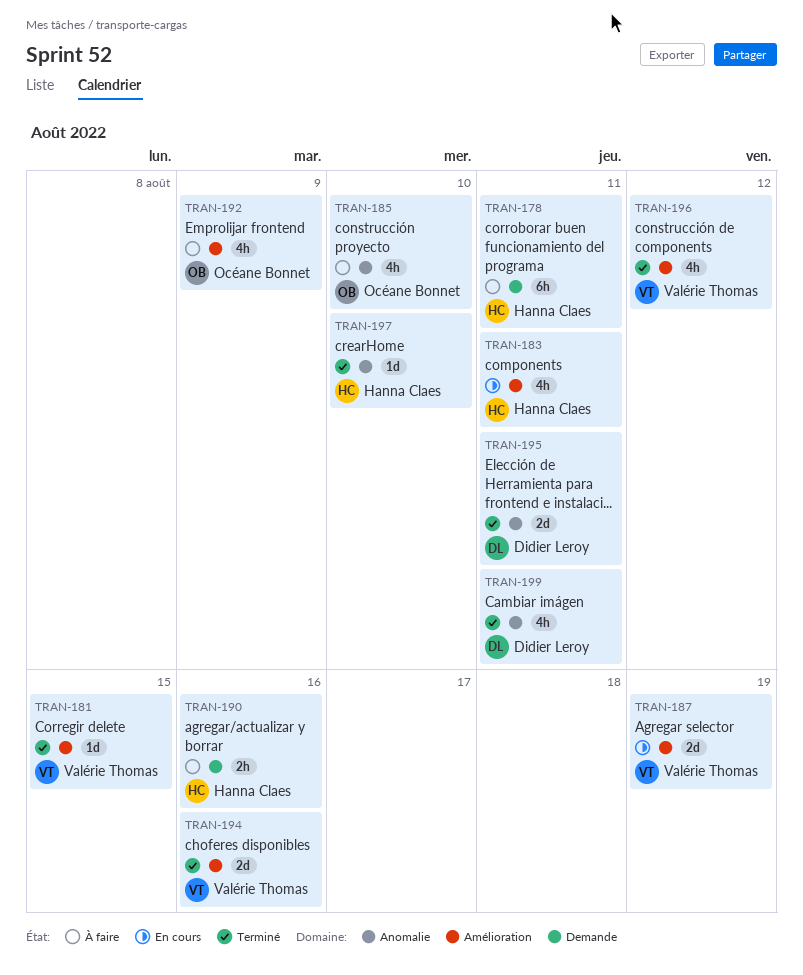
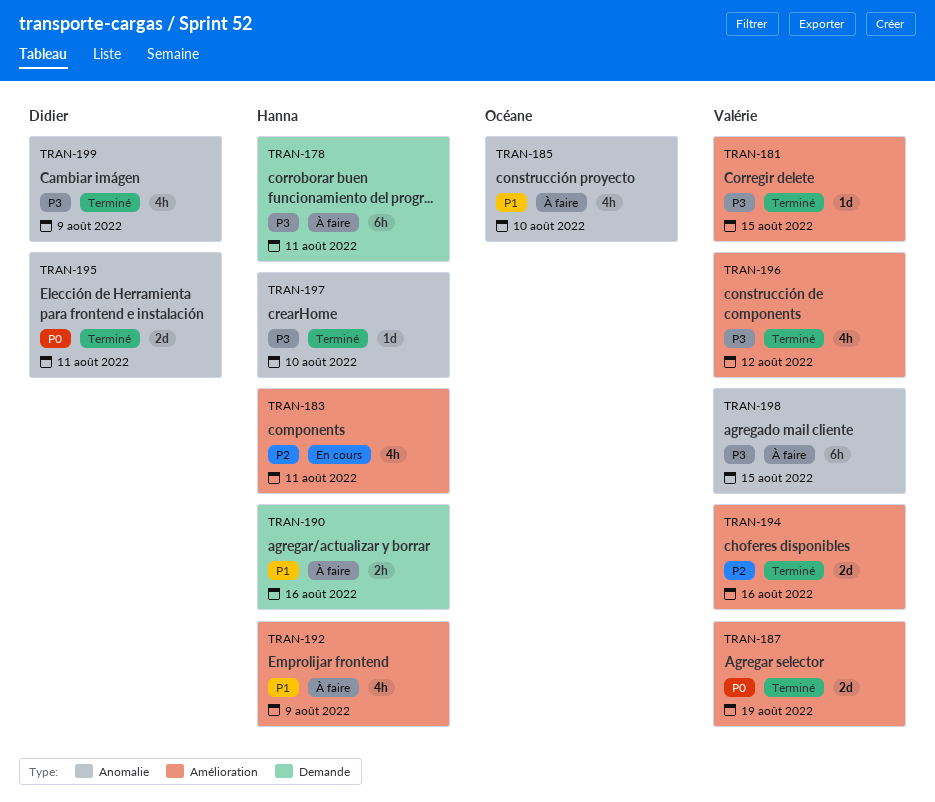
TRAN-187, status: En cours -> Terminé
TRAN-192, owner: Océane Bonnet -> Hanna Claes
TRAN-198: none -> present
TRAN-199, due: Aug 11 -> Aug 9

